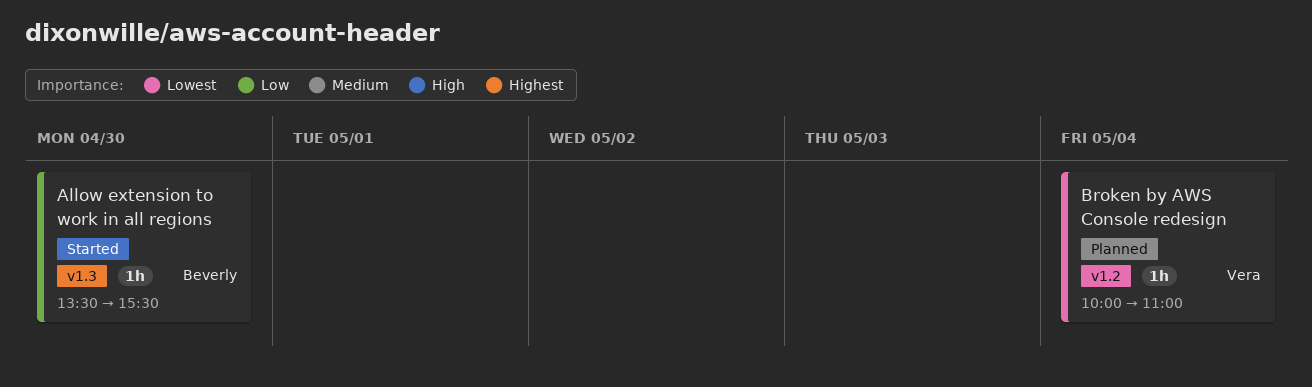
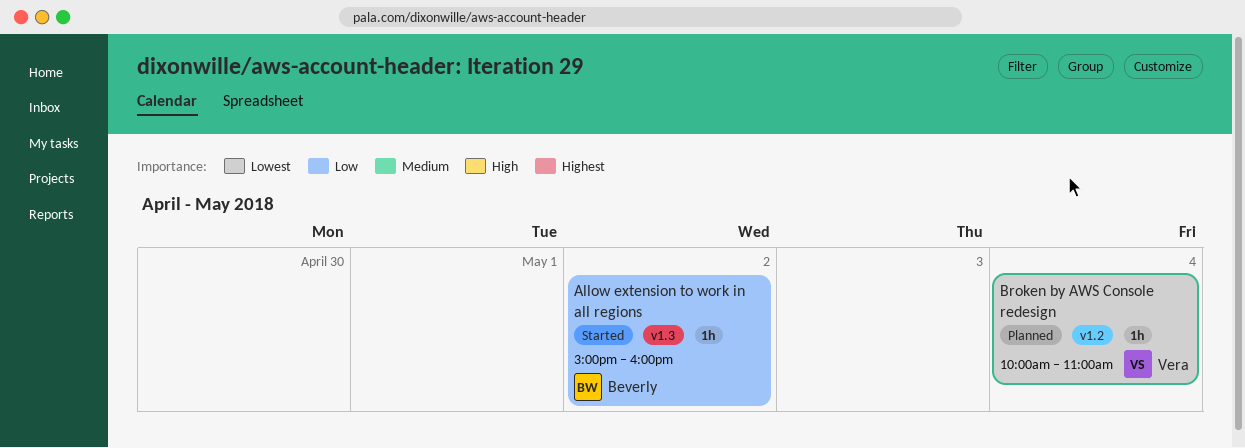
Allow extension to work in all regions, day: Apr 30 -> May 2
Allow extension to work in all regions, begins: 13:30 -> 15:00
Allow extension to work in all regions, ends: 15:30 -> 16:00

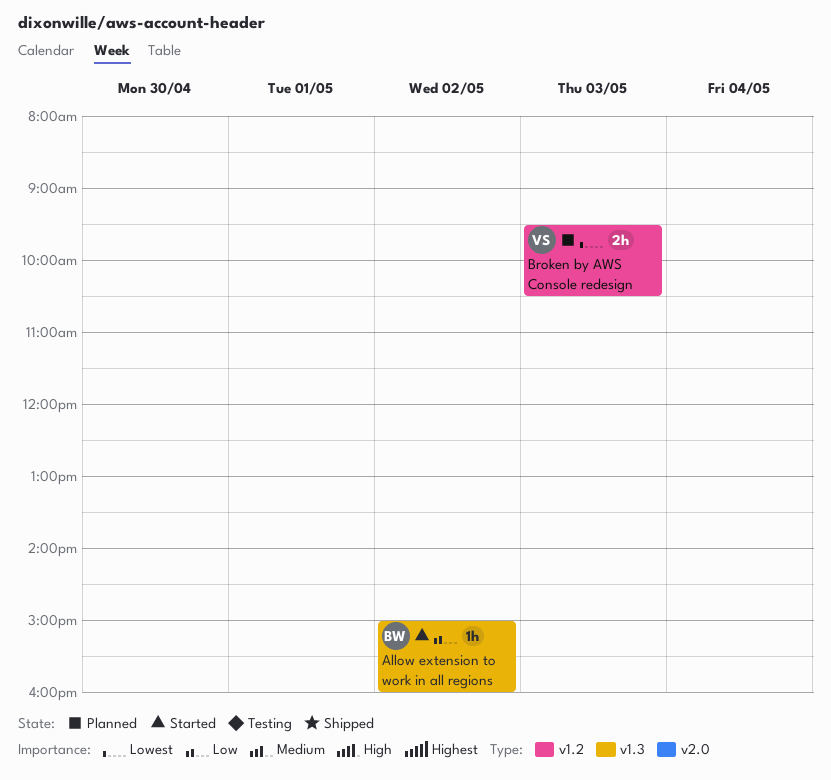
Broken by AWS Console redesign, estimate: 1h -> 2h
Broken by AWS Console redesign, day: May 4 -> May 3
Broken by AWS Console redesign, begins: 10:00 -> 09:30
Broken by AWS Console redesign, ends: 11:00 -> 10:30

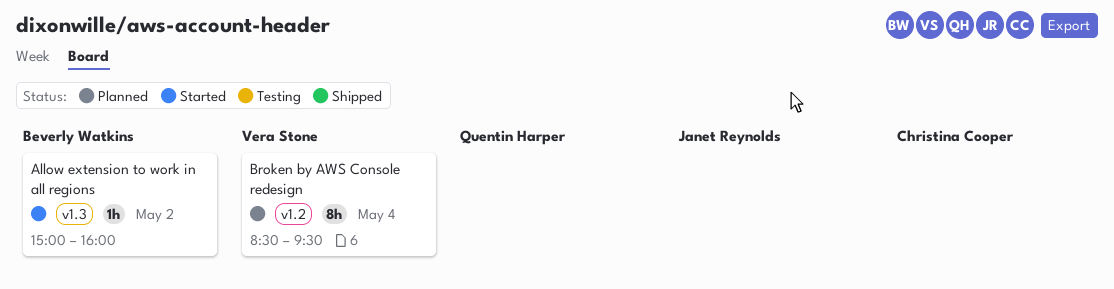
Broken by AWS Console redesign, estimate: 2h -> 8h
Broken by AWS Console redesign, day: May 3 -> May 4
Broken by AWS Console redesign, begins: 09:30 -> 08:30
Broken by AWS Console redesign, ends: 10:30 -> 09:30

